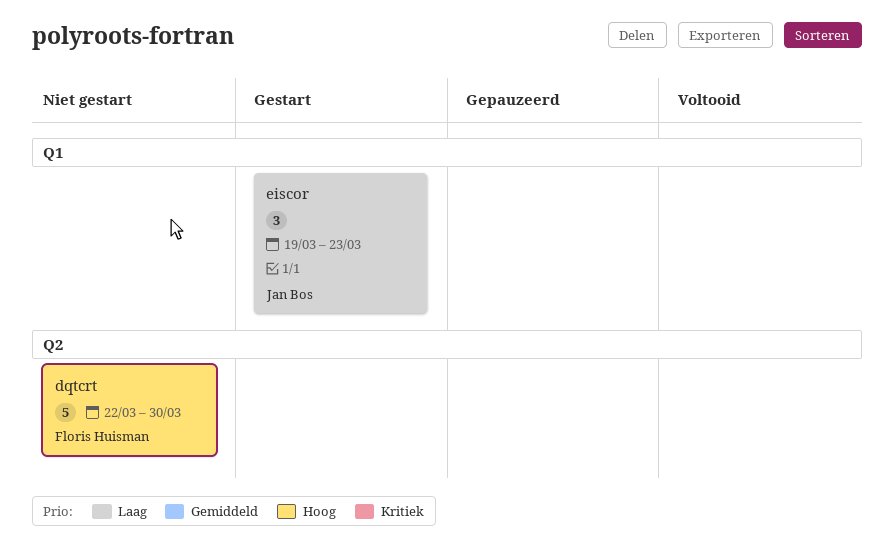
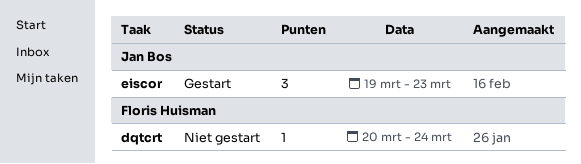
dqtcrt, estimate: 5 -> 1
dqtcrt, start: Mar 22 -> Mar 20
dqtcrt, due: Mar 30 -> Mar 24

